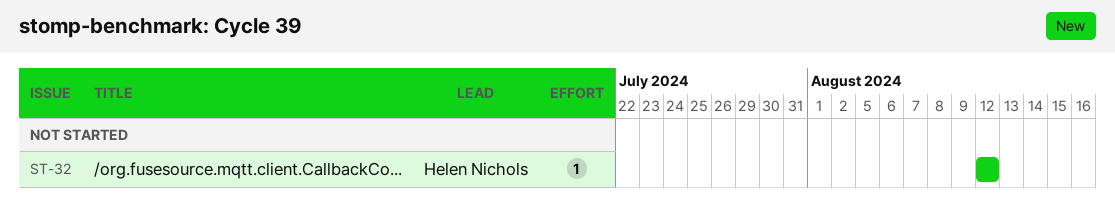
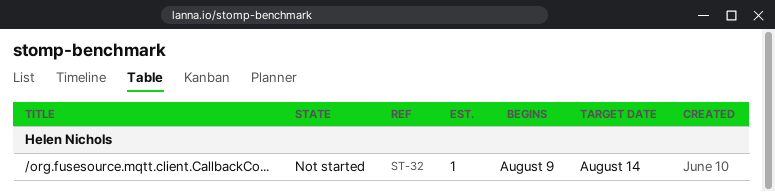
ST-32, start: Aug 12 -> Aug 9
ST-32, due: Aug 12 -> Aug 14

